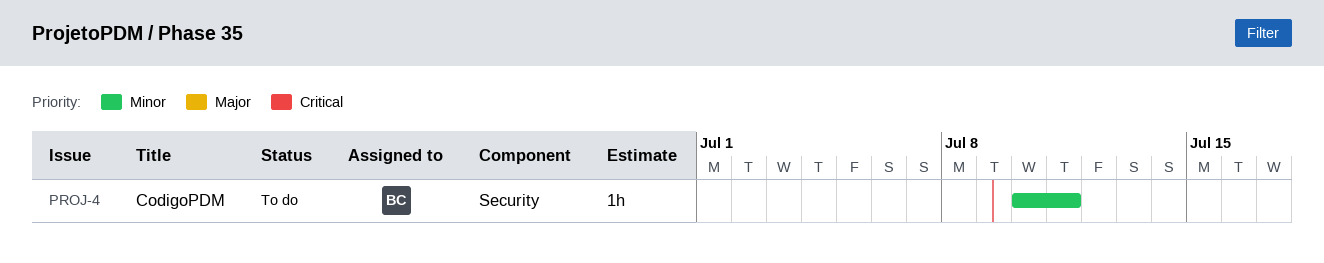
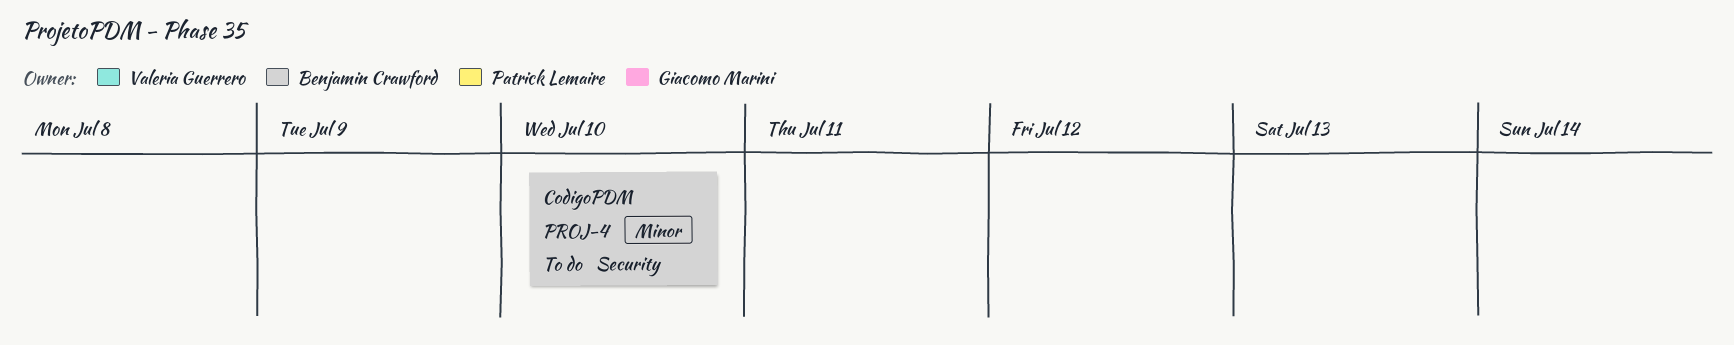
PROJ-4, due: Jul 11 -> Jul 10

